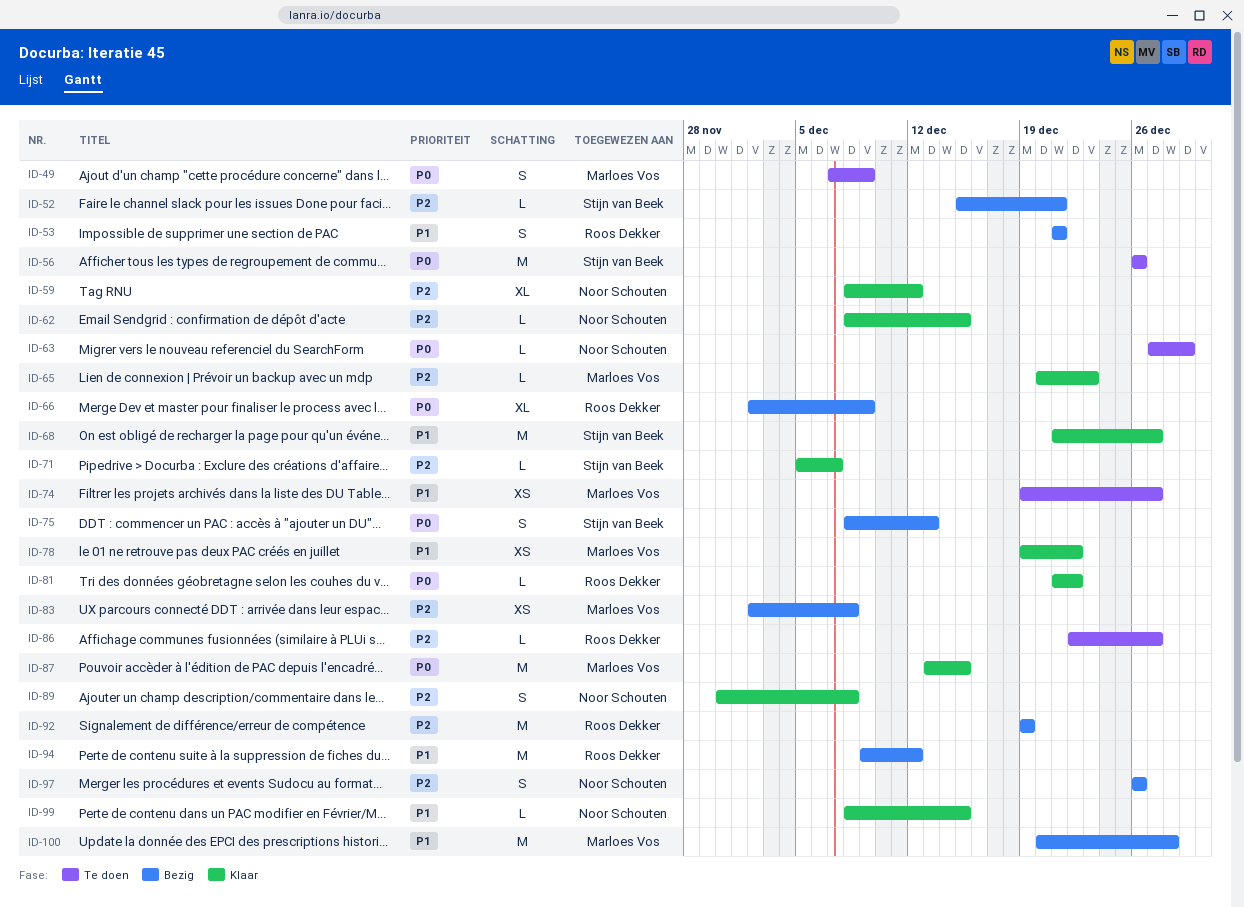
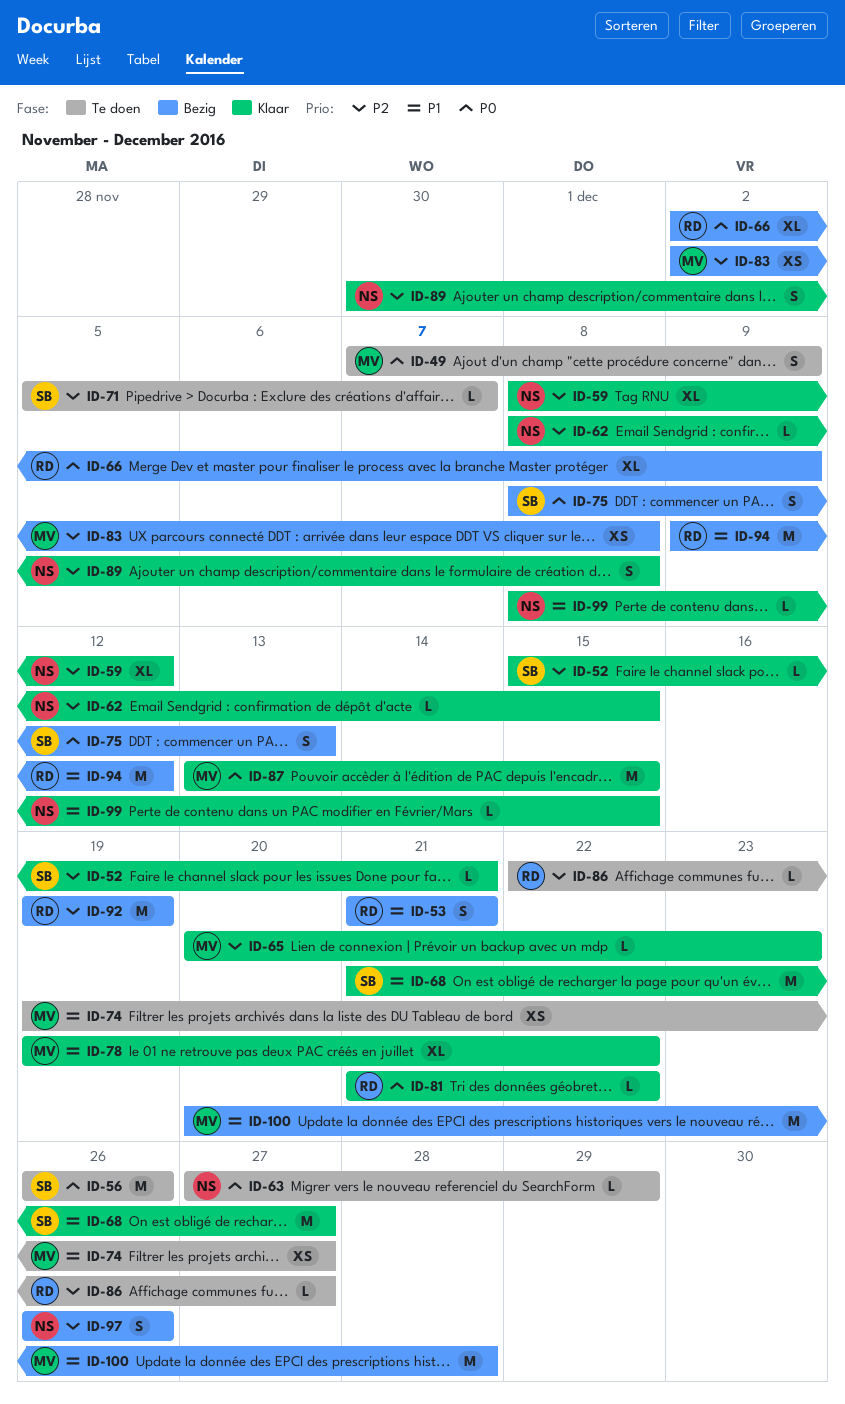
ID-52, status: Bezig -> Klaar
ID-71, status: Klaar -> Te doen
ID-78, estimate: XS -> XL

